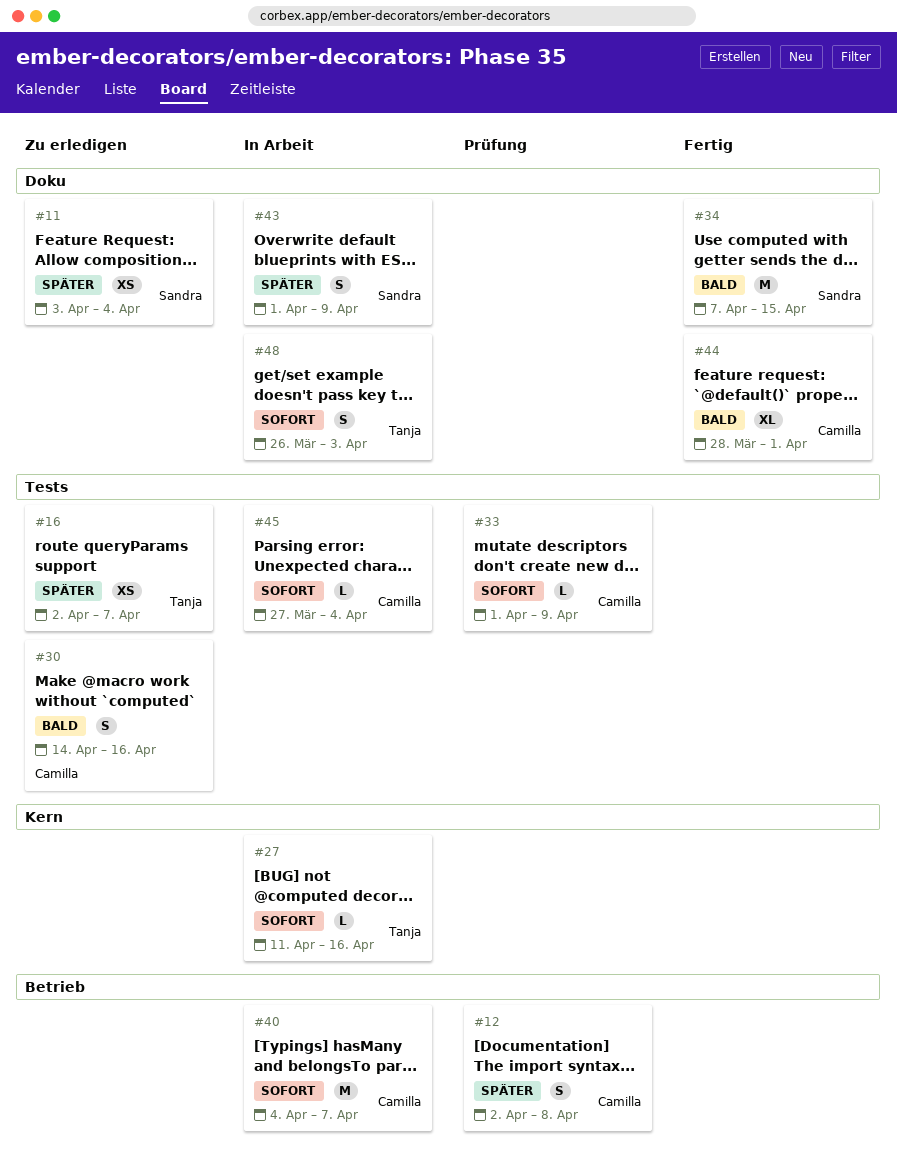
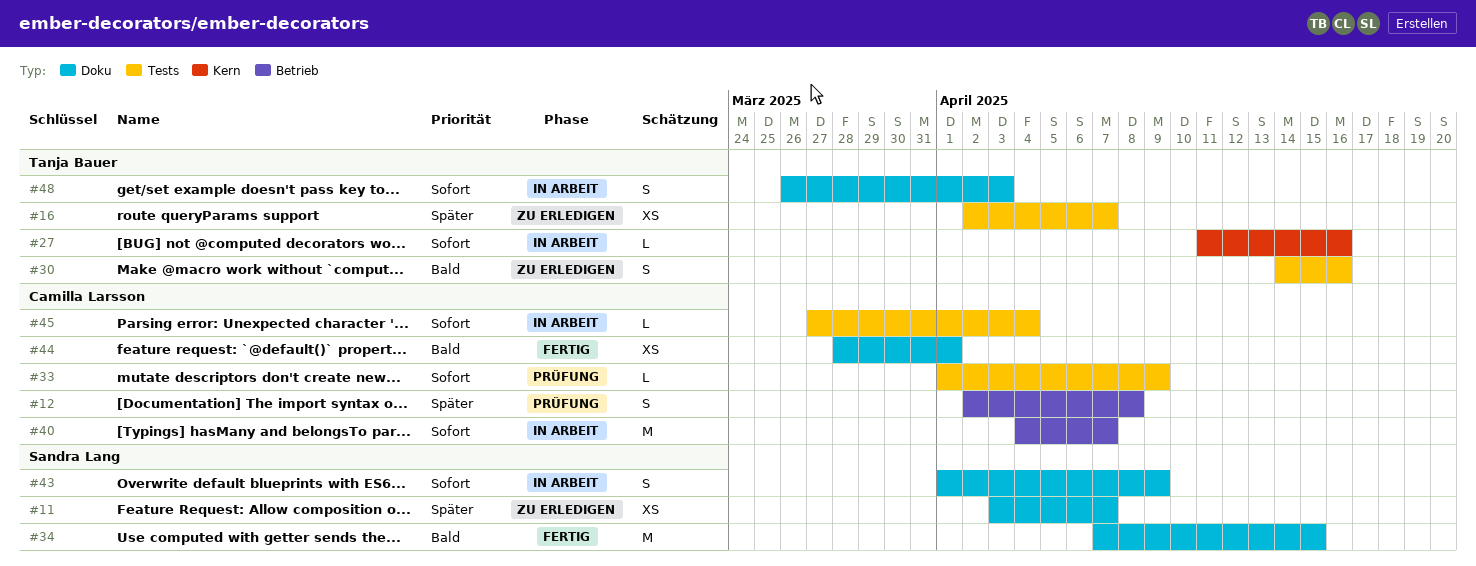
#11, due: Apr 4 -> Apr 7
#30, owner: Camilla Larsson -> Tanja Bauer
#43, priority: Später -> Sofort
#44, estimate: XL -> XS

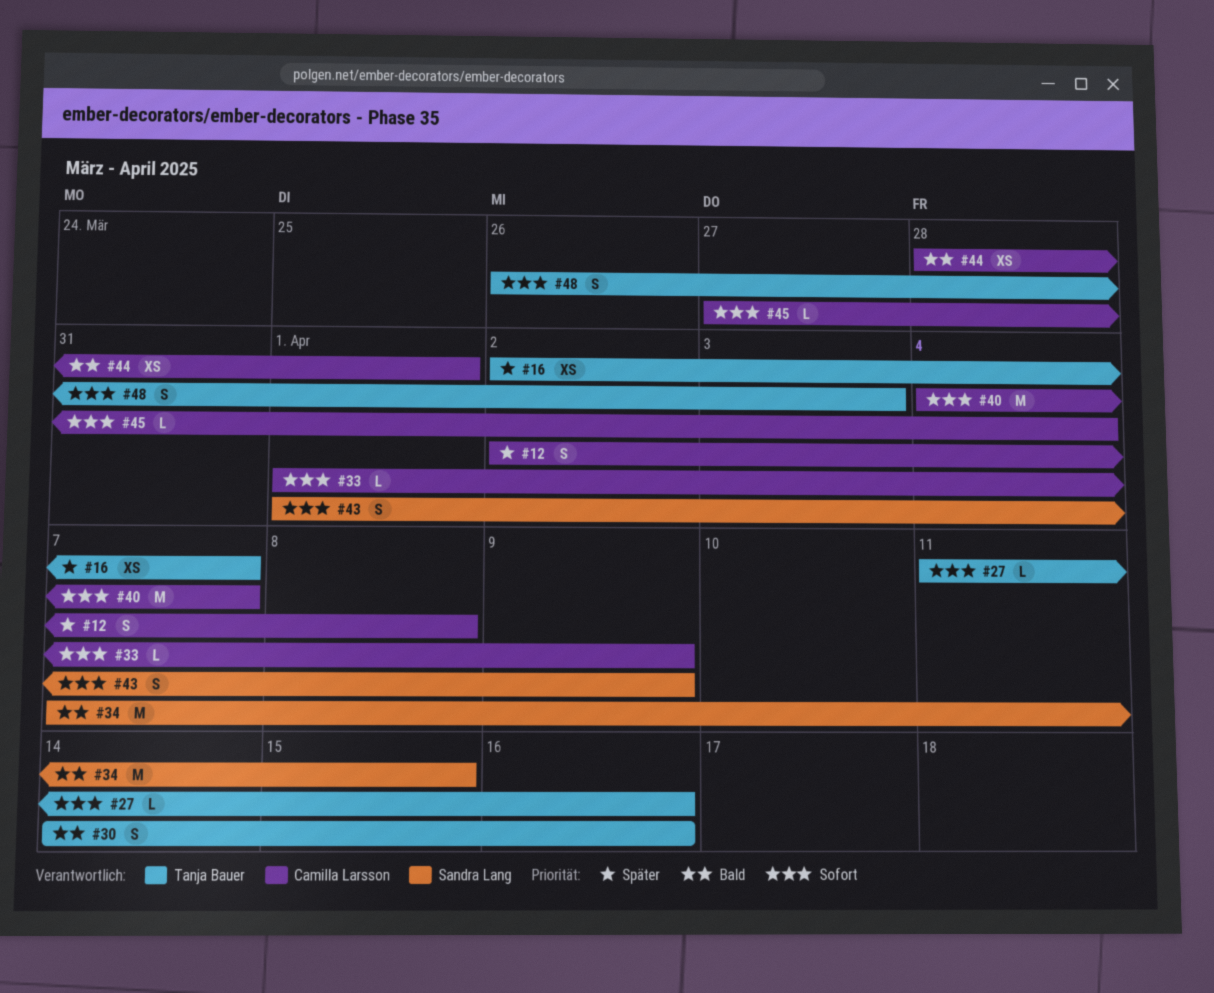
#11: present -> none

